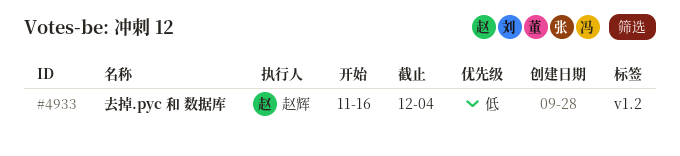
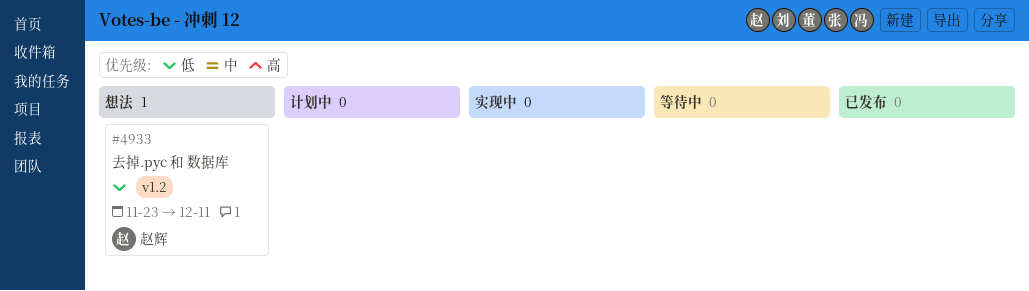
#4933, start: Nov 16 -> Nov 23
#4933, due: Dec 4 -> Dec 11

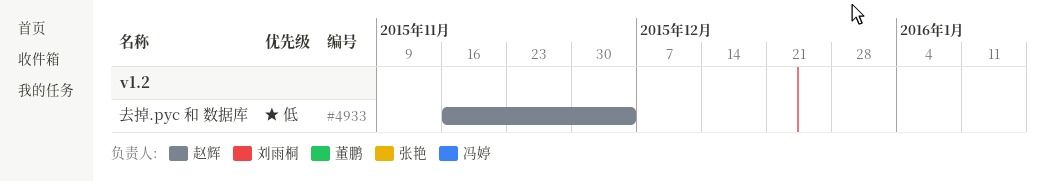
#4933, start: Nov 23 -> Nov 16
#4933, due: Dec 11 -> Dec 4

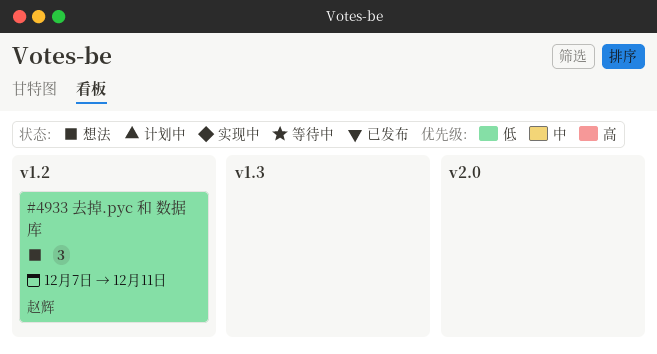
#4933, start: Nov 16 -> Dec 7
#4933, due: Dec 4 -> Dec 11

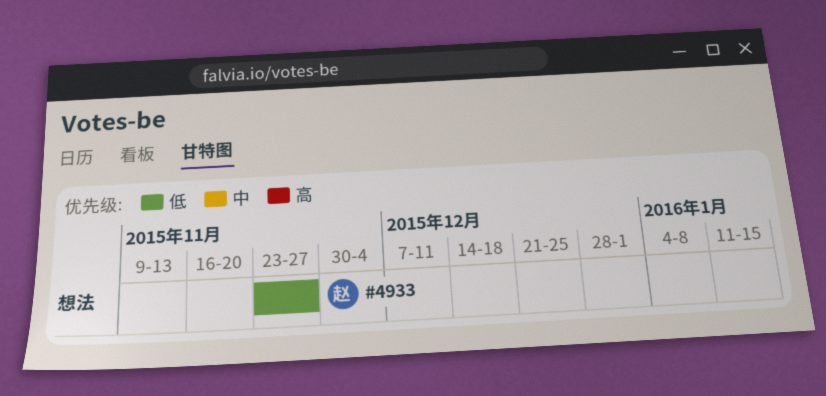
#4933, start: Dec 7 -> Nov 23
#4933, due: Dec 11 -> Nov 27

